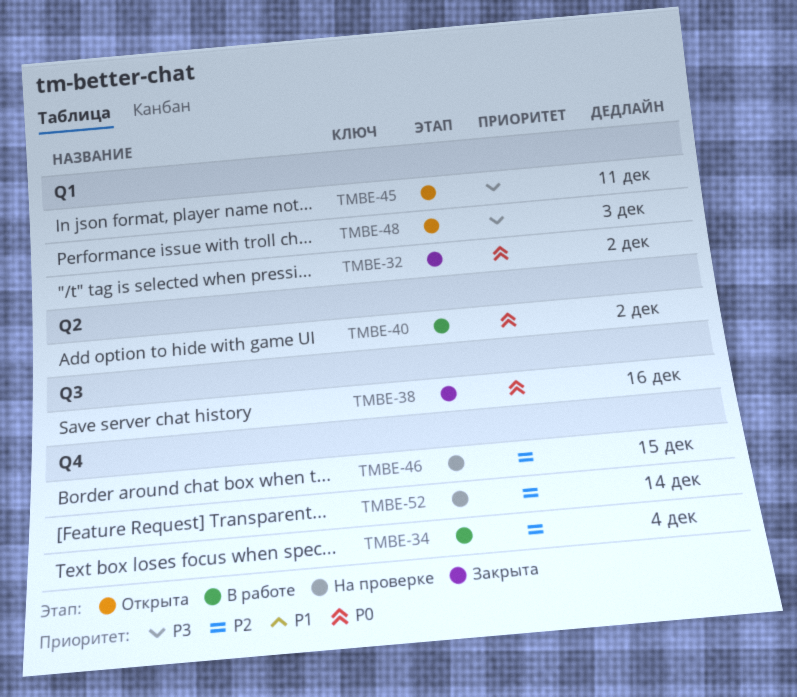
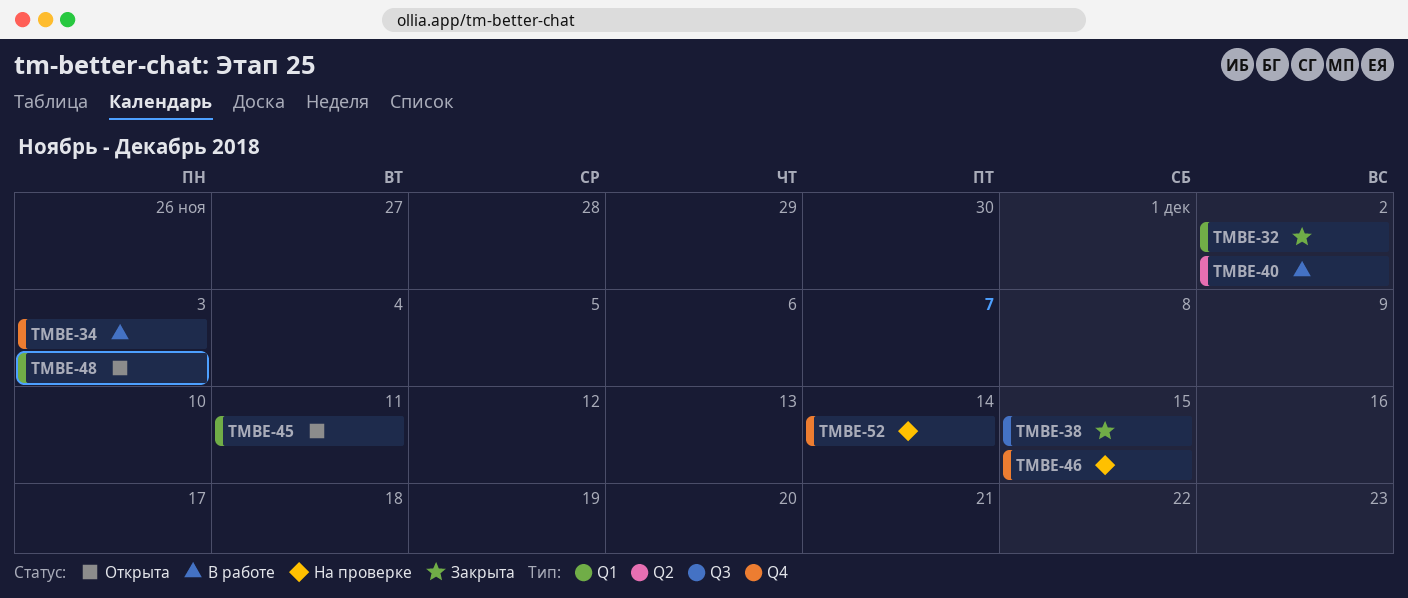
TMBE-34, due: Dec 4 -> Dec 3
TMBE-38, due: Dec 16 -> Dec 15

